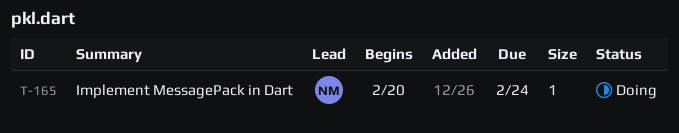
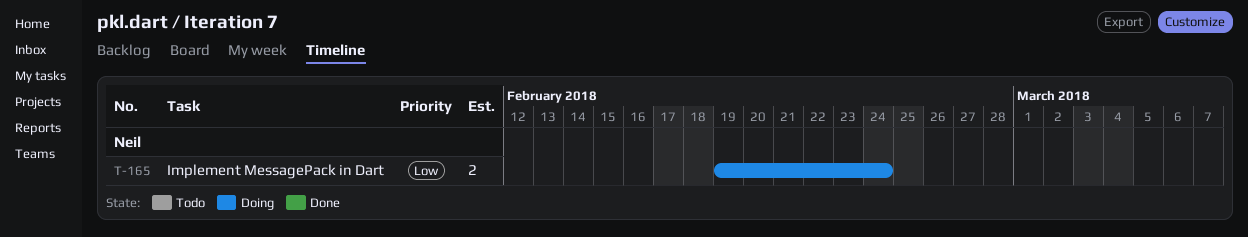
T-165, estimate: 1 -> 2
T-165, start: Feb 20 -> Feb 19

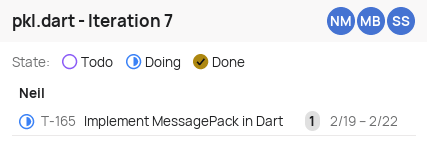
T-165, estimate: 2 -> 1
T-165, due: Feb 24 -> Feb 22

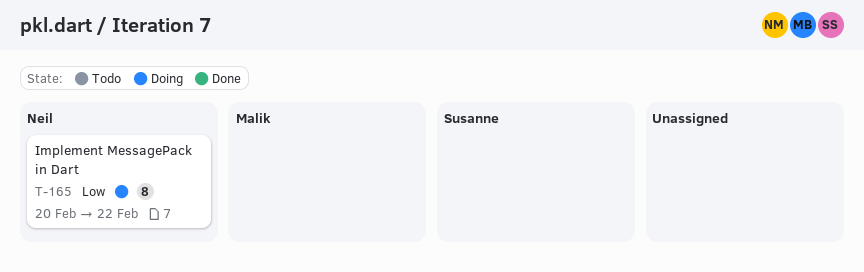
T-165, estimate: 1 -> 8
T-165, start: Feb 19 -> Feb 20

